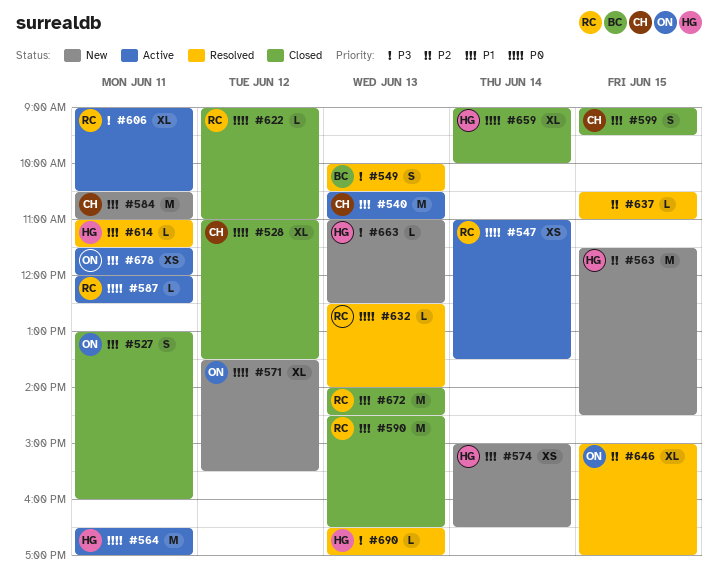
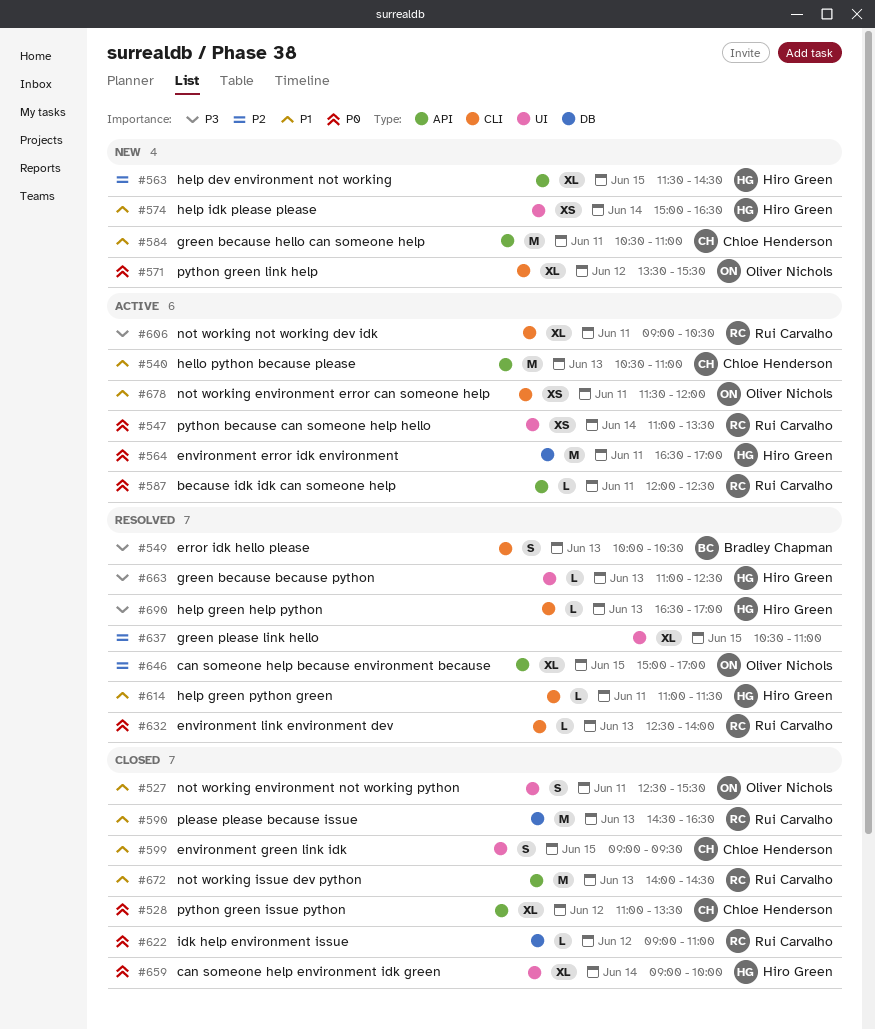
#527, begins: 13:00 -> 12:30
#527, ends: 16:00 -> 15:30
#563, estimate: M -> XL
#637, estimate: L -> XL
#663, status: New -> Resolved

